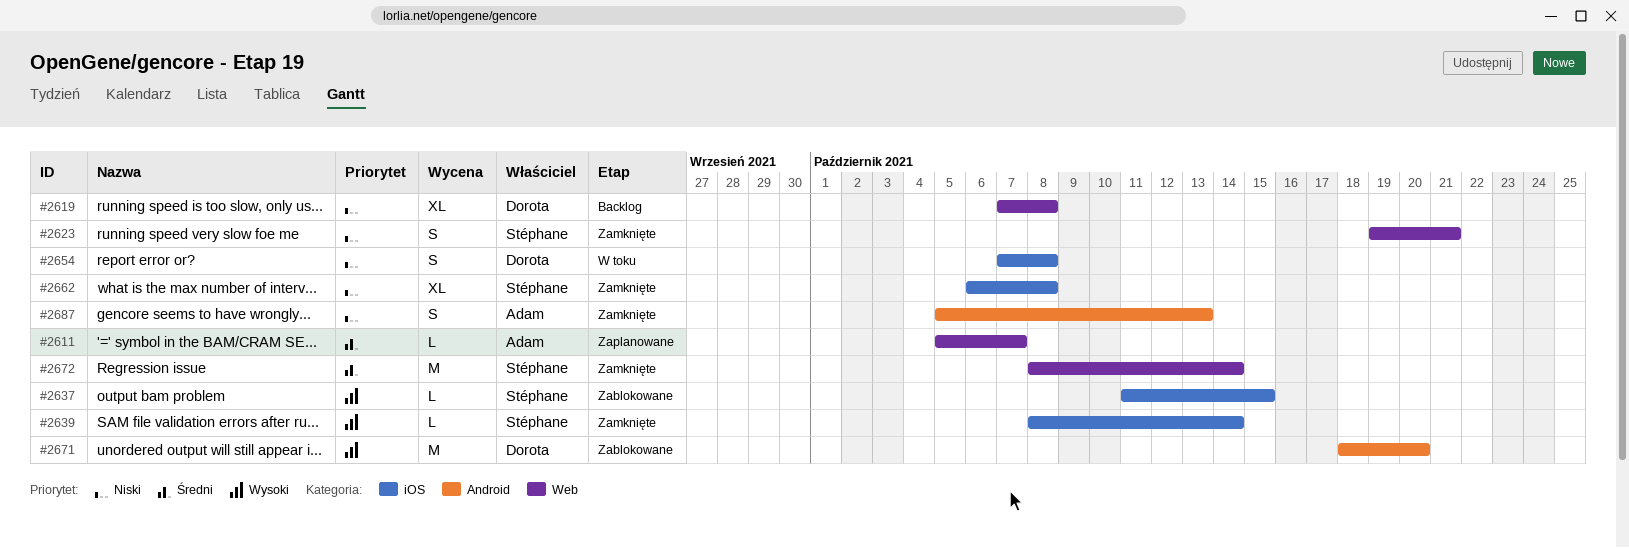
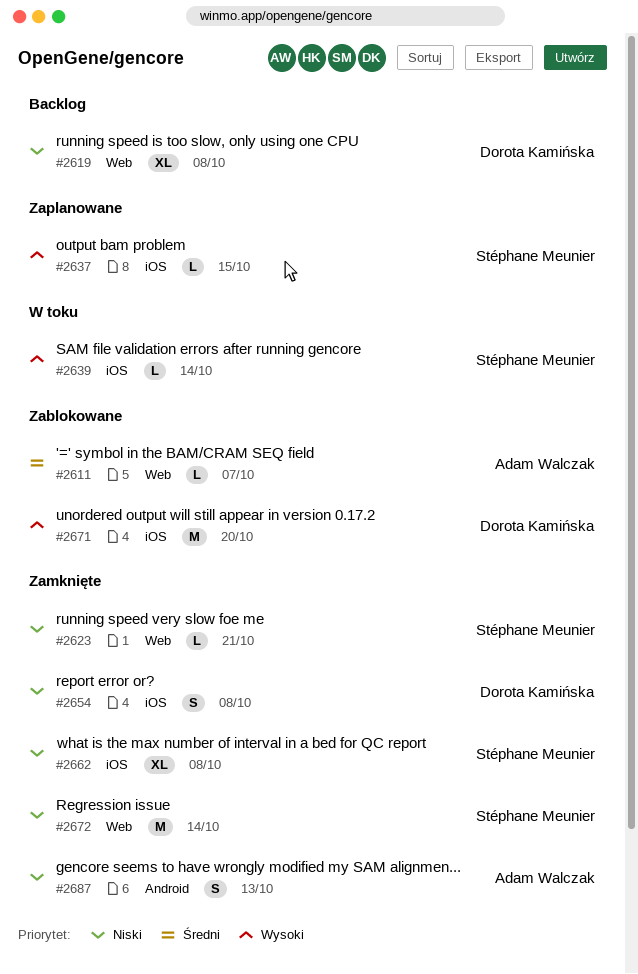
#2611, status: Zaplanowane -> Zablokowane
#2623, estimate: S -> L
#2637, status: Zablokowane -> Zaplanowane
#2639, status: Zamknięte -> W toku
#2654, status: W toku -> Zamknięte
#2671, label: Android -> iOS
#2672, priority: Średni -> Niski

